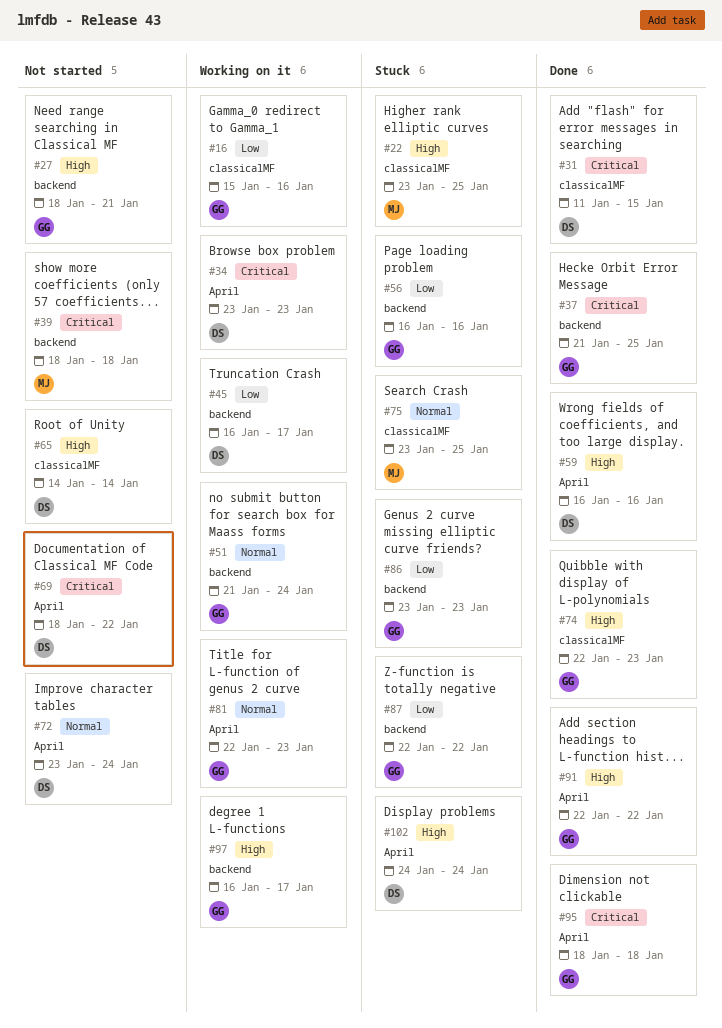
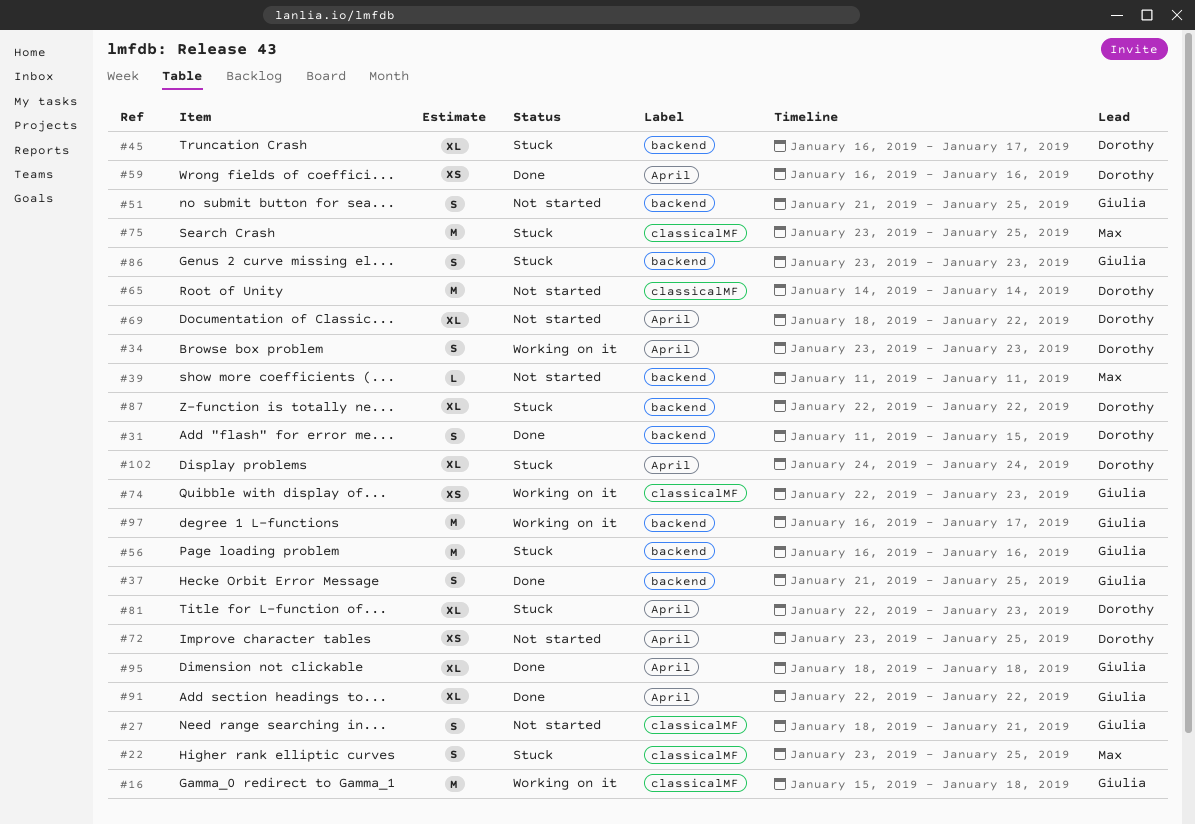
#16, due: Jan 16 -> Jan 18
#27, label: backend -> classicalMF
#31, label: classicalMF -> backend
#39, start: Jan 18 -> Jan 11
#39, due: Jan 18 -> Jan 11
#45, status: Working on it -> Stuck
#51, status: Working on it -> Not started
#51, due: Jan 24 -> Jan 25
#72, due: Jan 24 -> Jan 25
#74, status: Done -> Working on it
#81, status: Working on it -> Stuck
#81, owner: Giulia -> Dorothy
#87, owner: Giulia -> Dorothy

